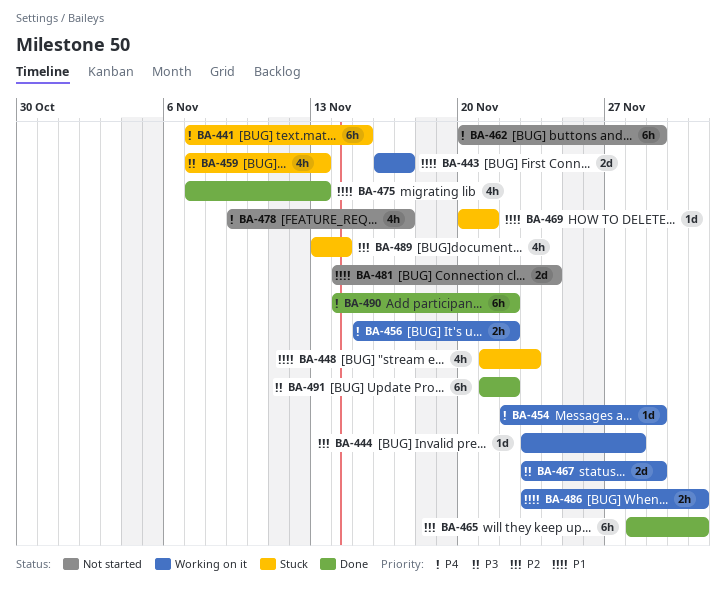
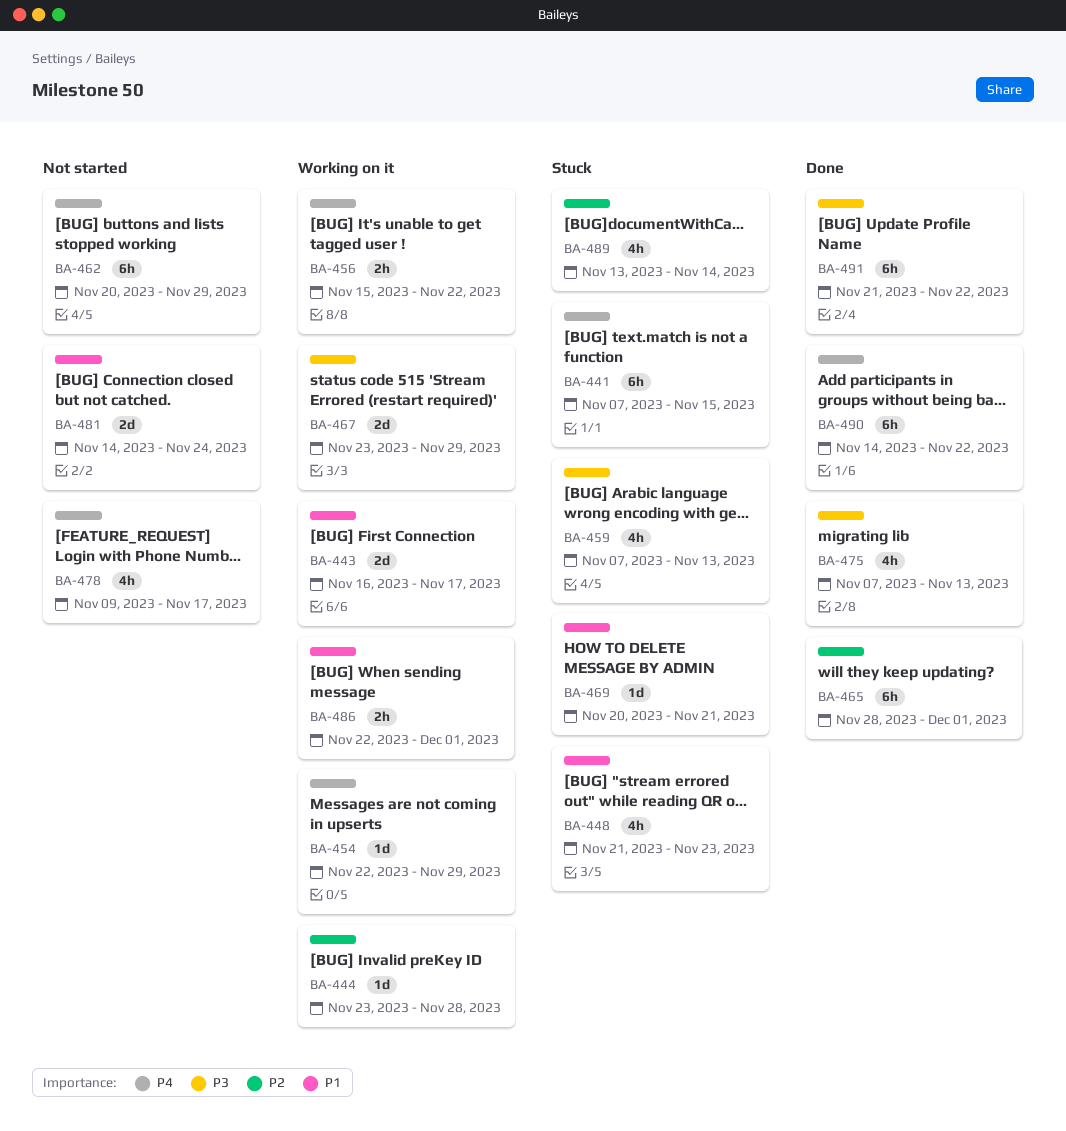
BA-475, priority: P1 -> P3
BA-486, start: Nov 23 -> Nov 22

